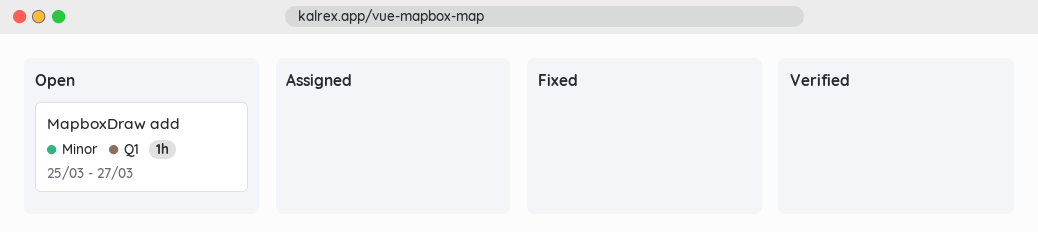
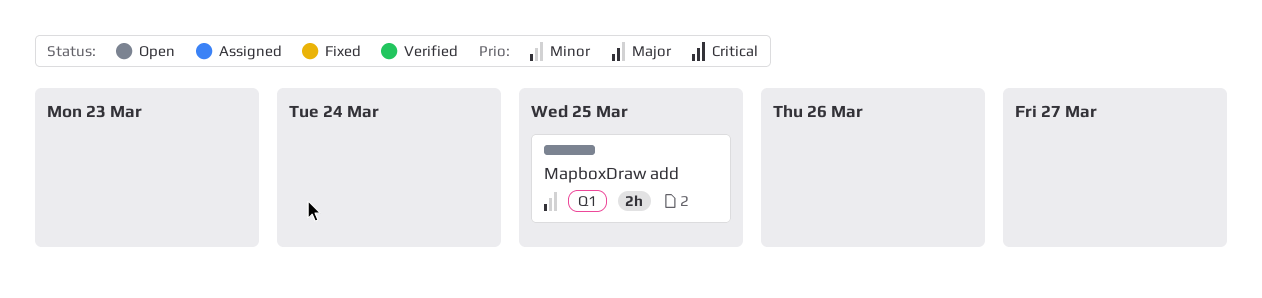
MapboxDraw add, estimate: 1h -> 2h
MapboxDraw add, due: Mar 27 -> Mar 25

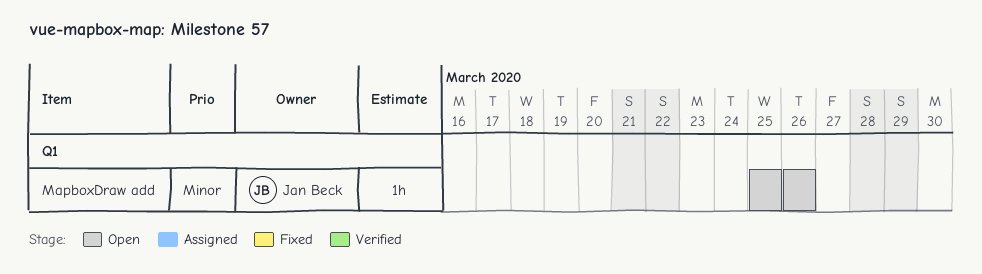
MapboxDraw add, estimate: 2h -> 1h
MapboxDraw add, due: Mar 25 -> Mar 26

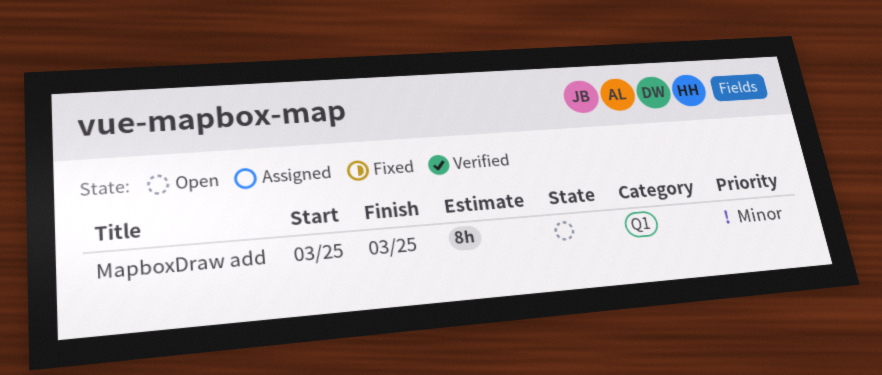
MapboxDraw add, estimate: 1h -> 8h
MapboxDraw add, due: Mar 26 -> Mar 25

